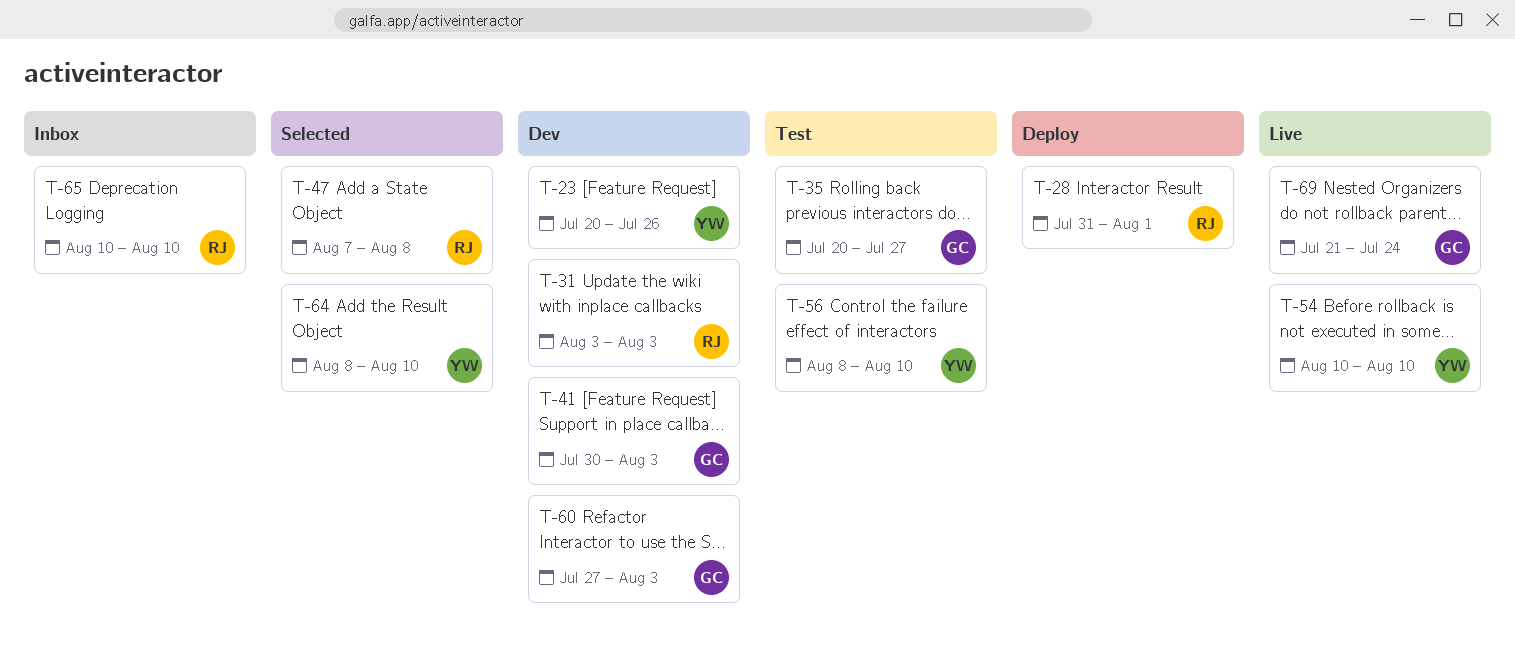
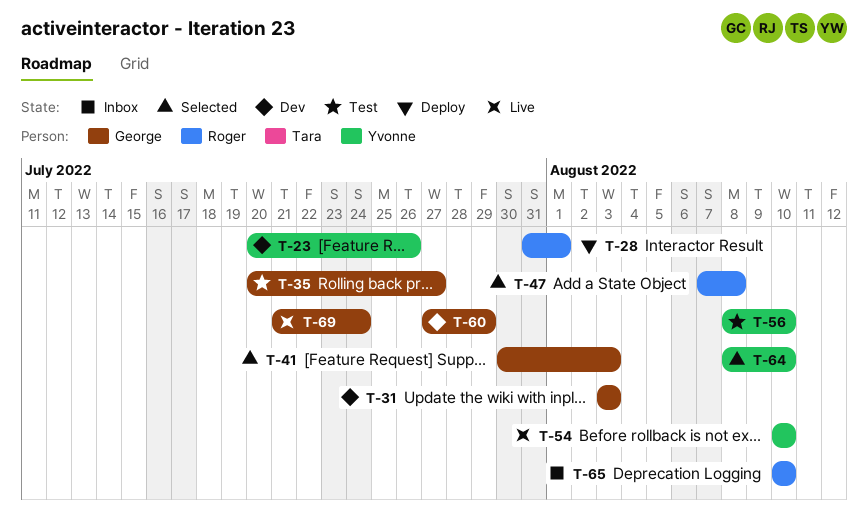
T-31, owner: Roger -> George
T-41, status: Dev -> Selected
T-60, due: Aug 3 -> Jul 29

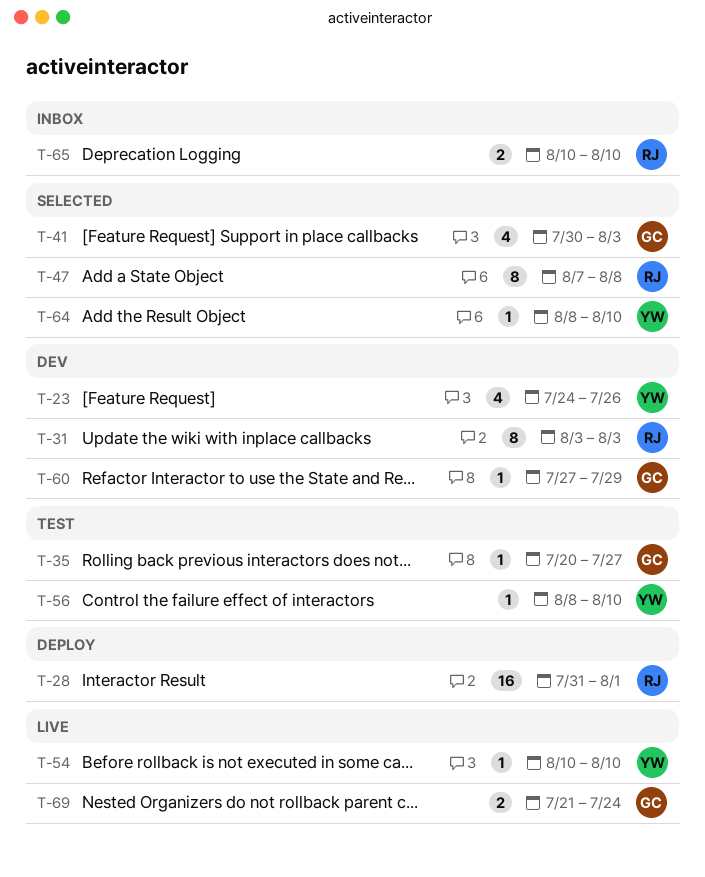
T-23, start: Jul 20 -> Jul 24
T-31, owner: George -> Roger

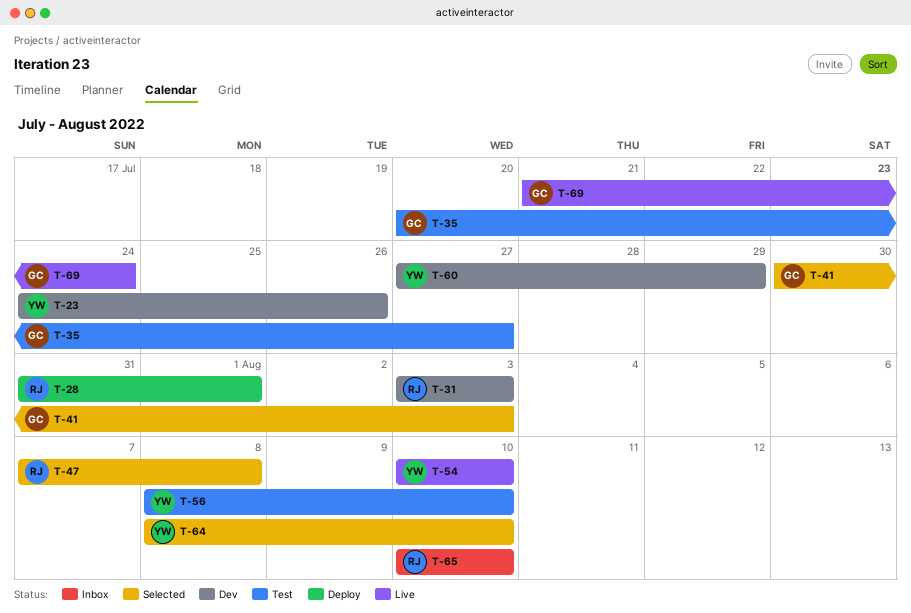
T-60, owner: GC -> YW

